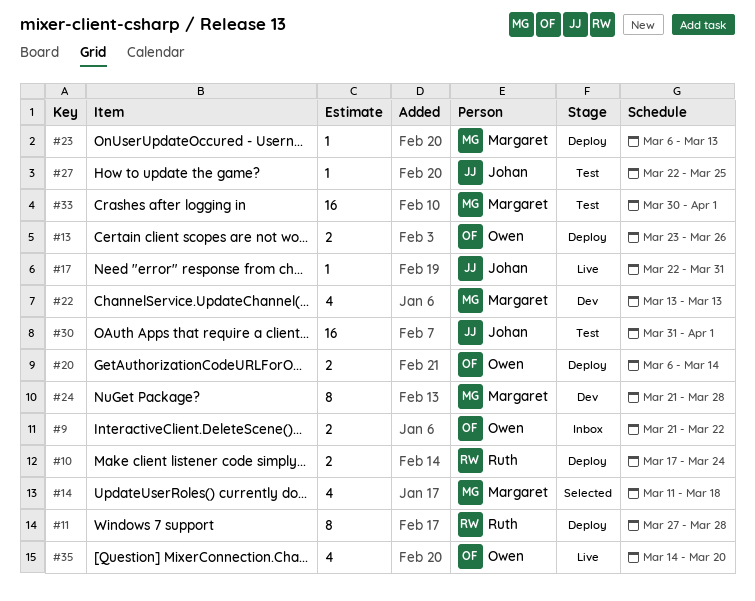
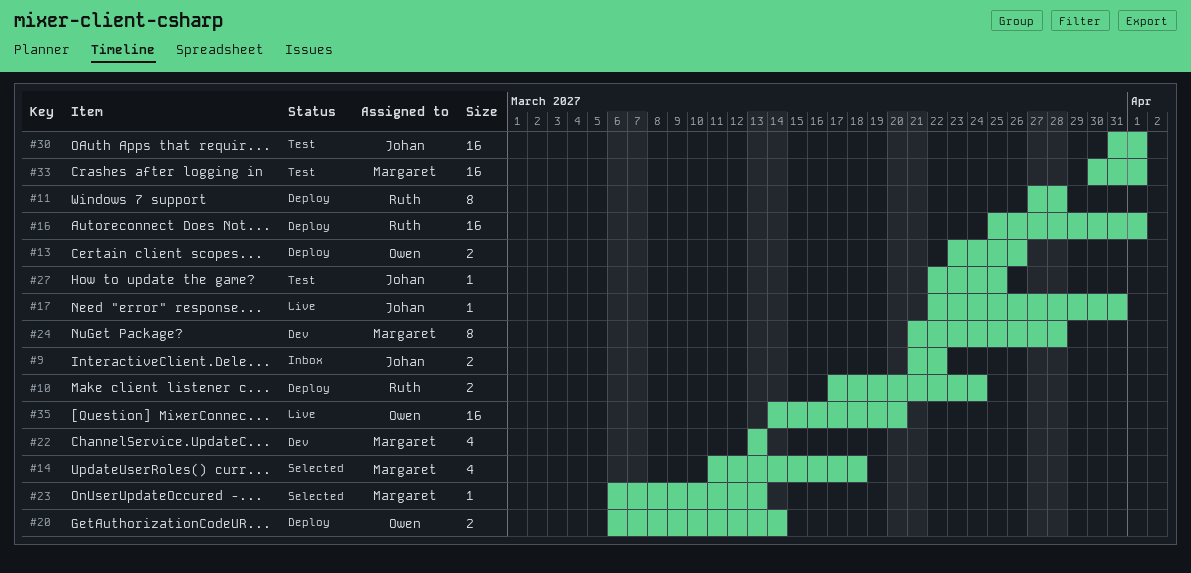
#9, owner: Owen -> Johan
#16: none -> present
#23, status: Deploy -> Selected
#35, estimate: 4 -> 16

